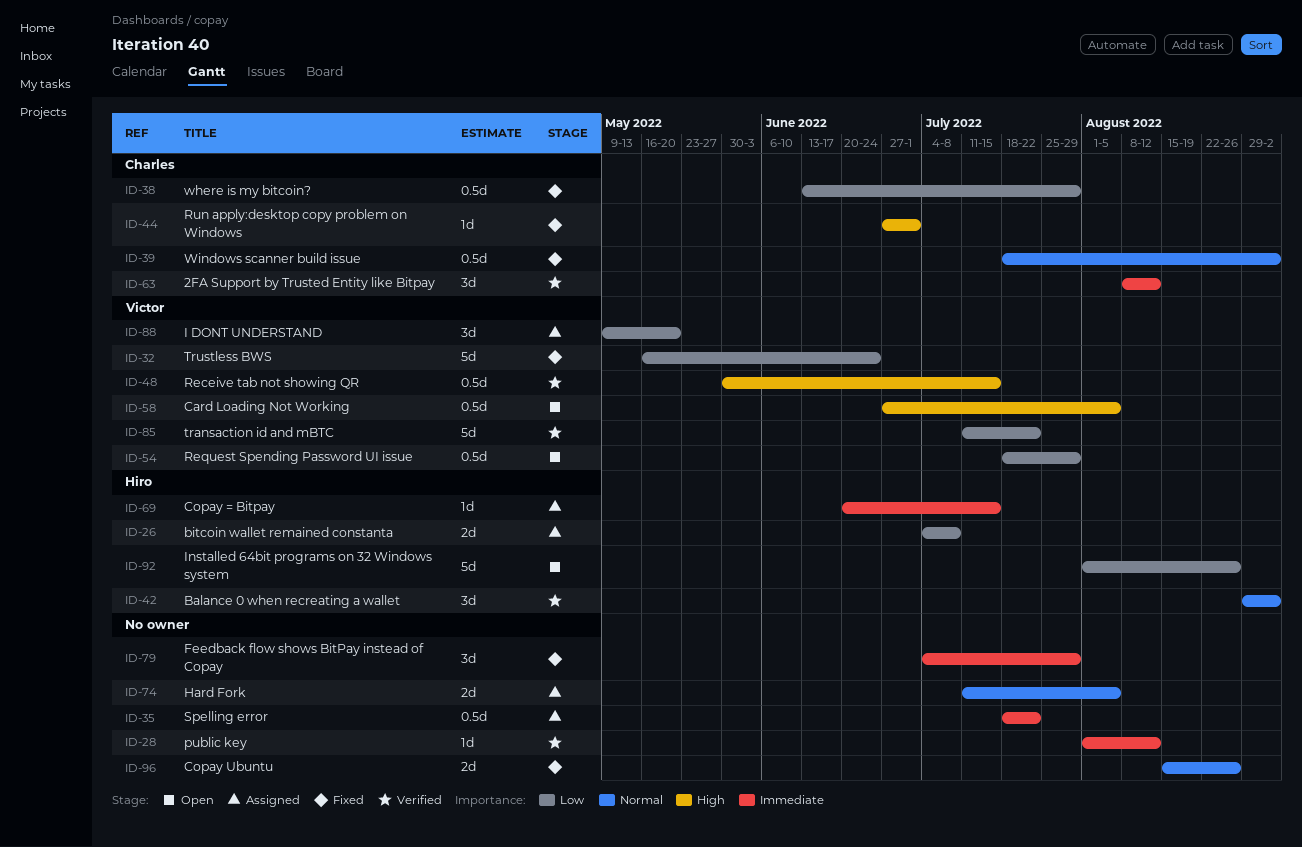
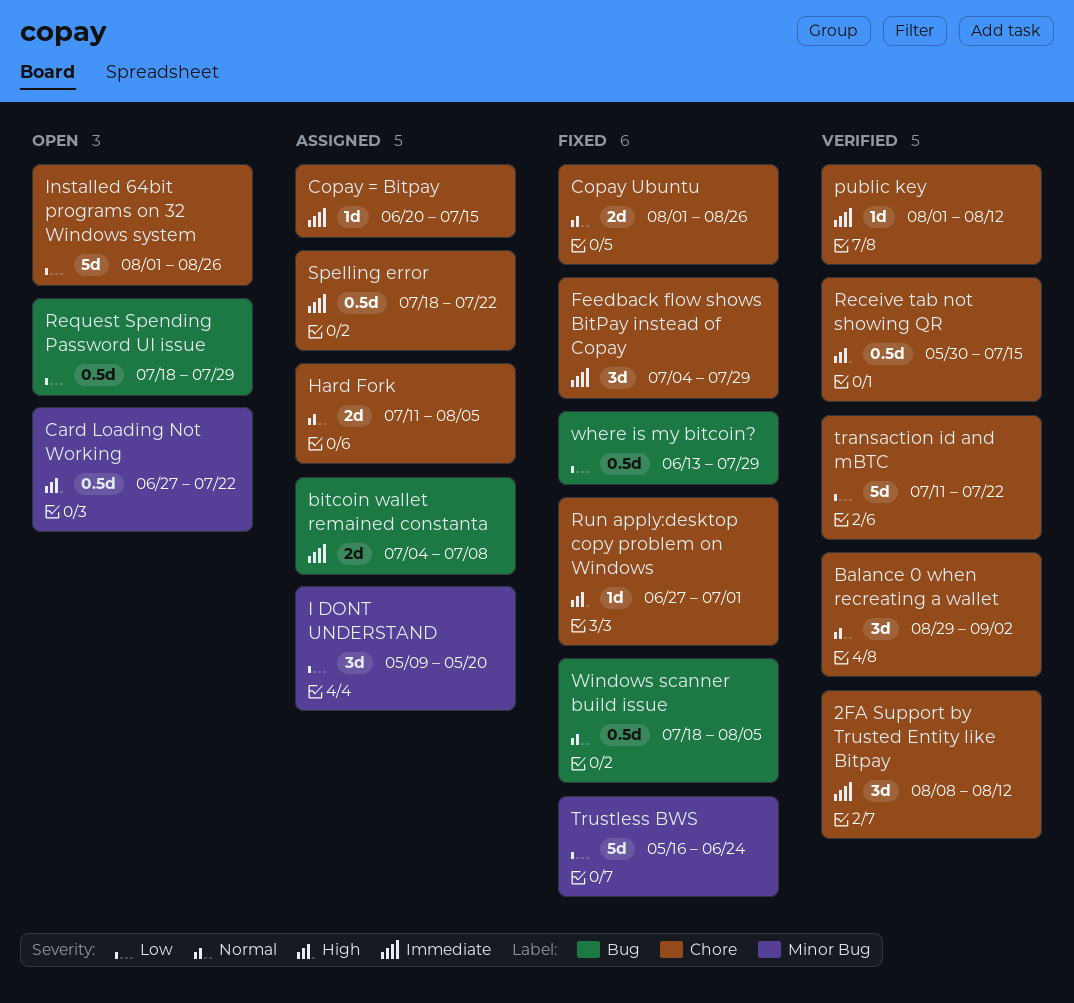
bitcoin wallet remained constanta, priority: Low -> Immediate
Card Loading Not Working, due: Aug 5 -> Jul 22
Copay Ubuntu, start: Aug 15 -> Aug 1
Windows scanner build issue, due: Sep 2 -> Aug 5

